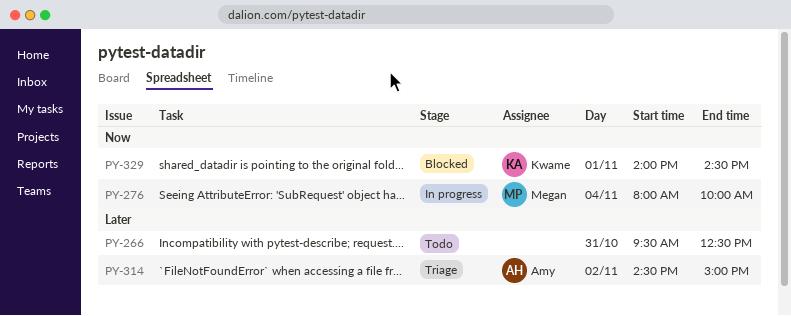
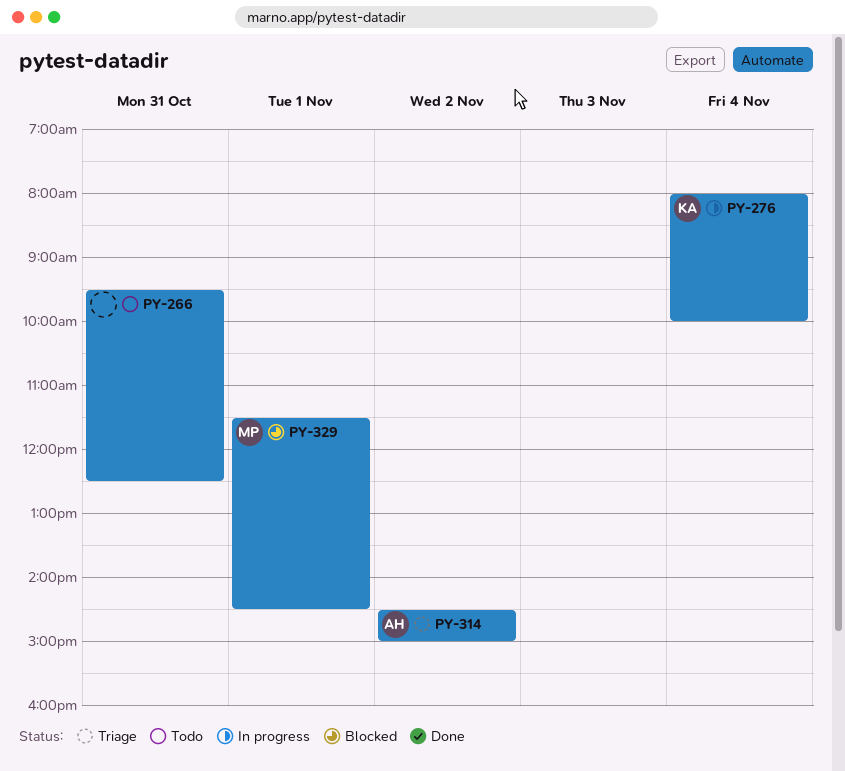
PY-276, owner: Megan -> Kwame
PY-329, owner: Kwame -> Megan
PY-329, begins: 14:00 -> 11:30

